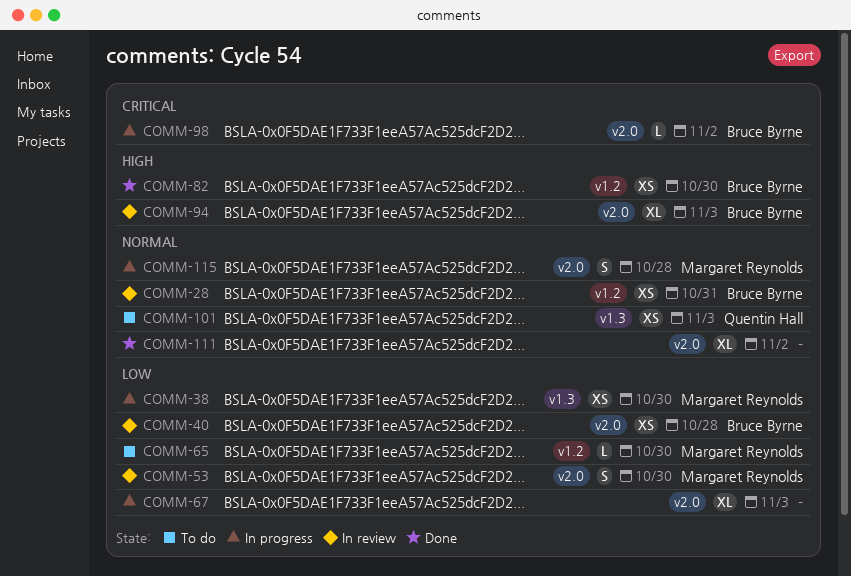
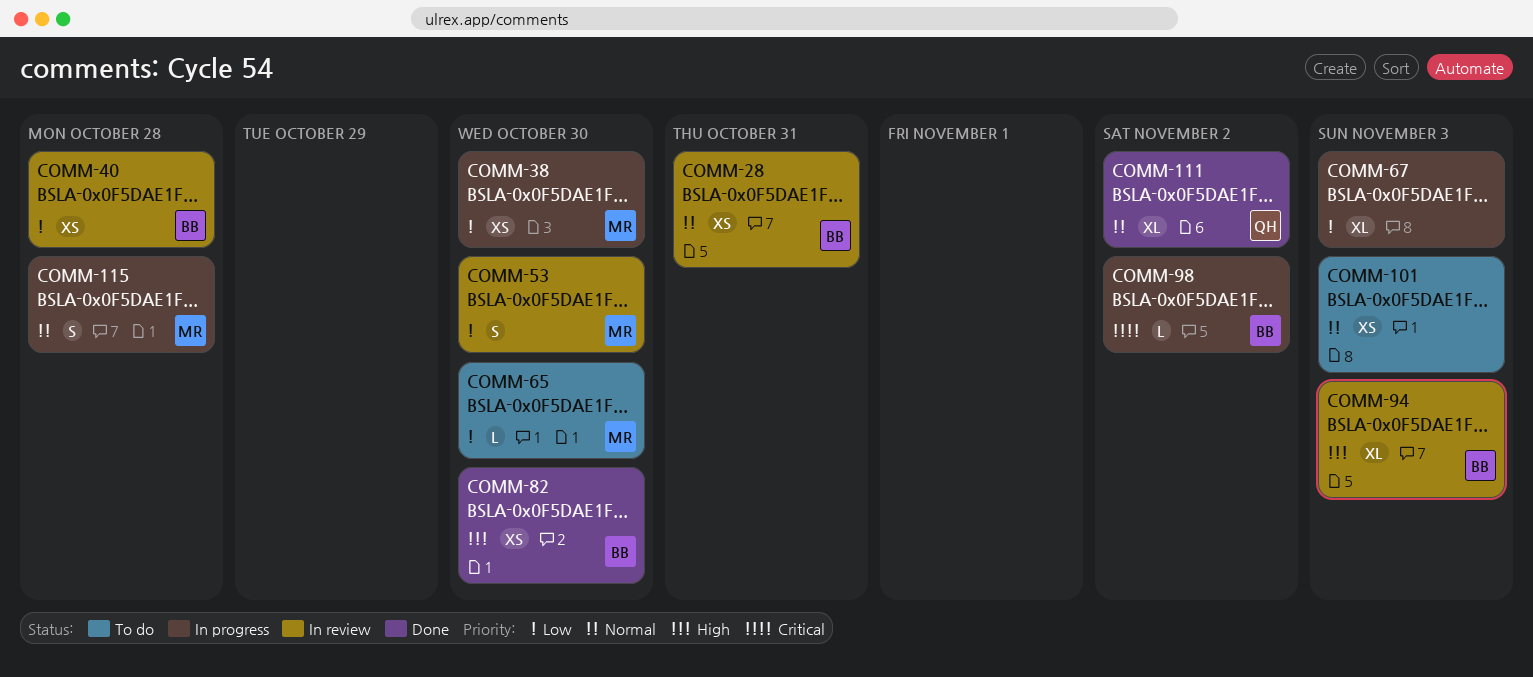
COMM-101, owner: Quentin Hall -> none
COMM-111, owner: none -> Quentin Hall

